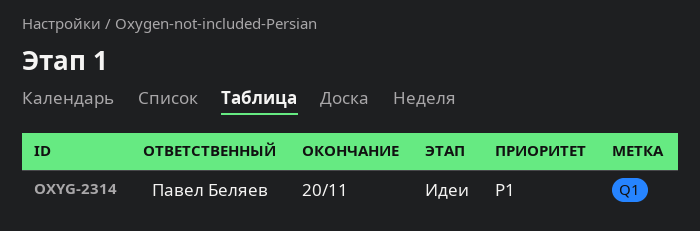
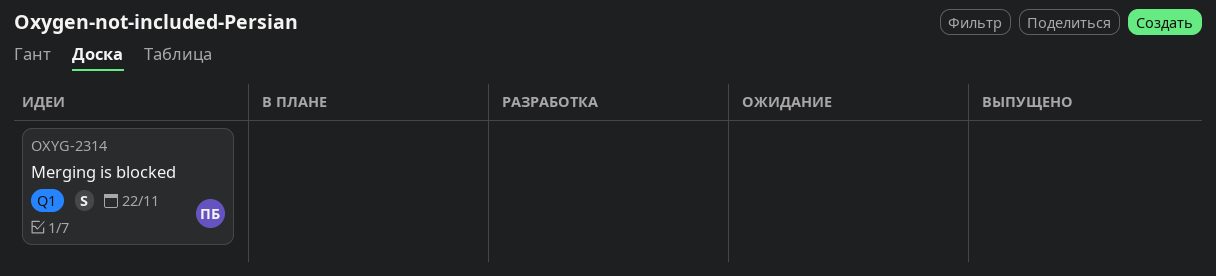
OXYG-2314, due: Nov 20 -> Nov 22

